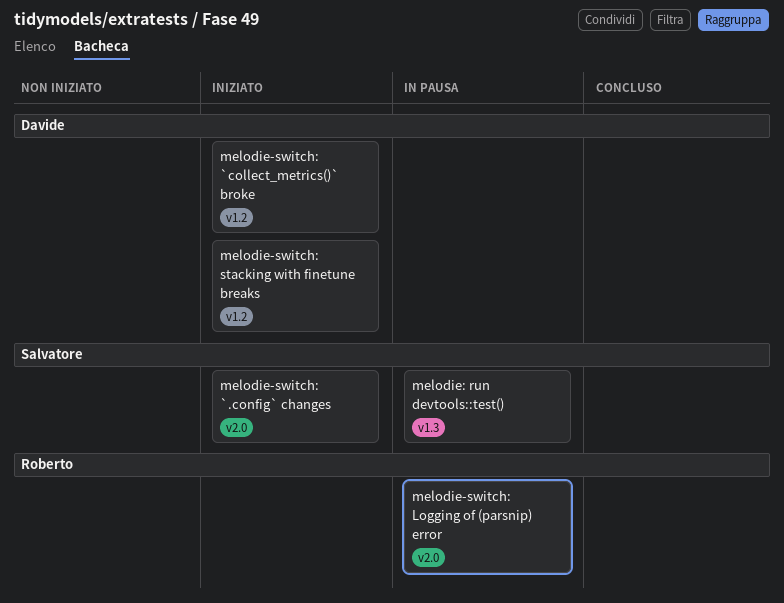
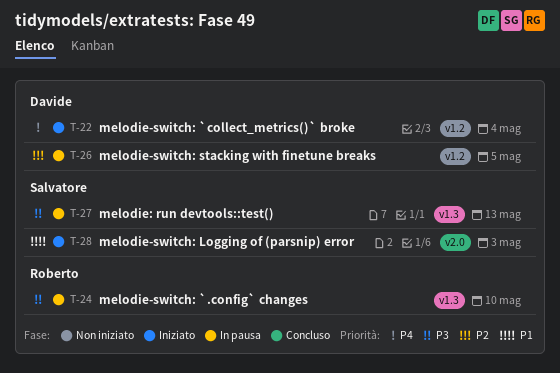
melodie-switch: `.config` changes, status: Iniziato -> In pausa
melodie-switch: `.config` changes, owner: Salvatore -> Roberto
melodie-switch: `.config` changes, label: v2.0 -> v1.3
melodie-switch: Logging of (parsnip) error, status: In pausa -> Iniziato
melodie-switch: Logging of (parsnip) error, owner: Roberto -> Salvatore
melodie-switch: stacking with finetune breaks, status: Iniziato -> In pausa

